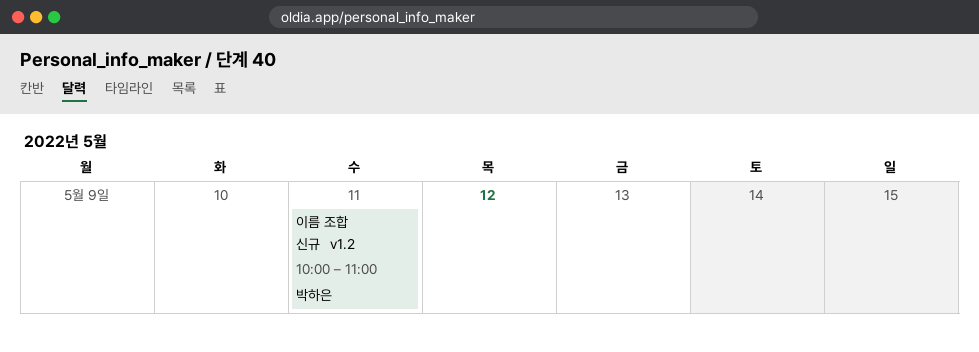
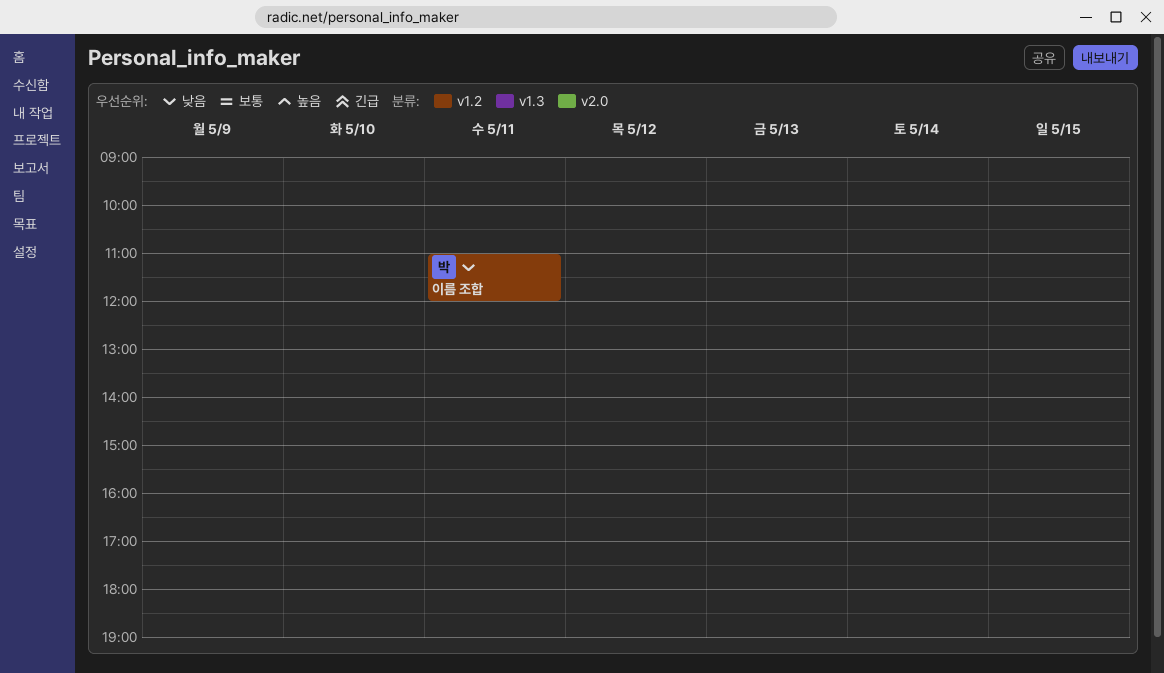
이름 조합, begins: 10:00 -> 11:00
이름 조합, ends: 11:00 -> 12:00

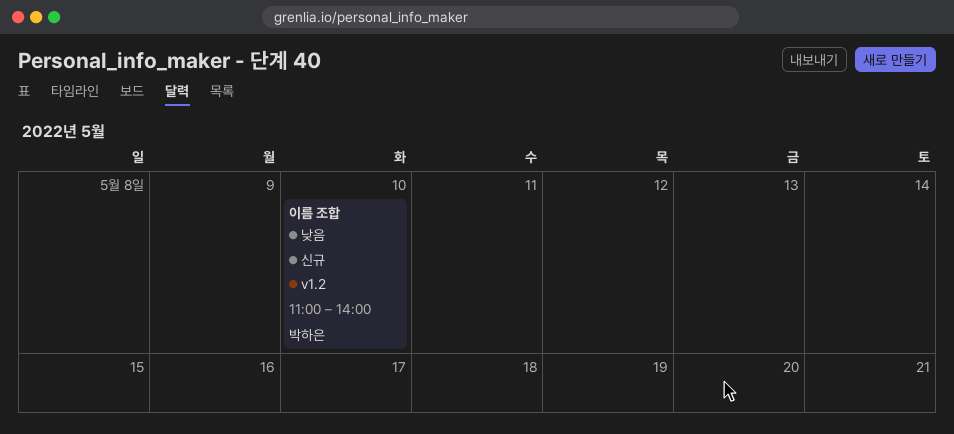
이름 조합, day: May 11 -> May 10
이름 조합, ends: 12:00 -> 14:00

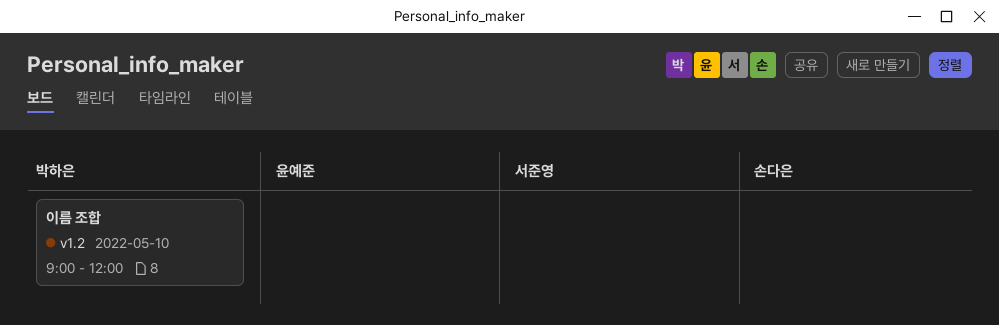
이름 조합, begins: 11:00 -> 09:00
이름 조합, ends: 14:00 -> 12:00

